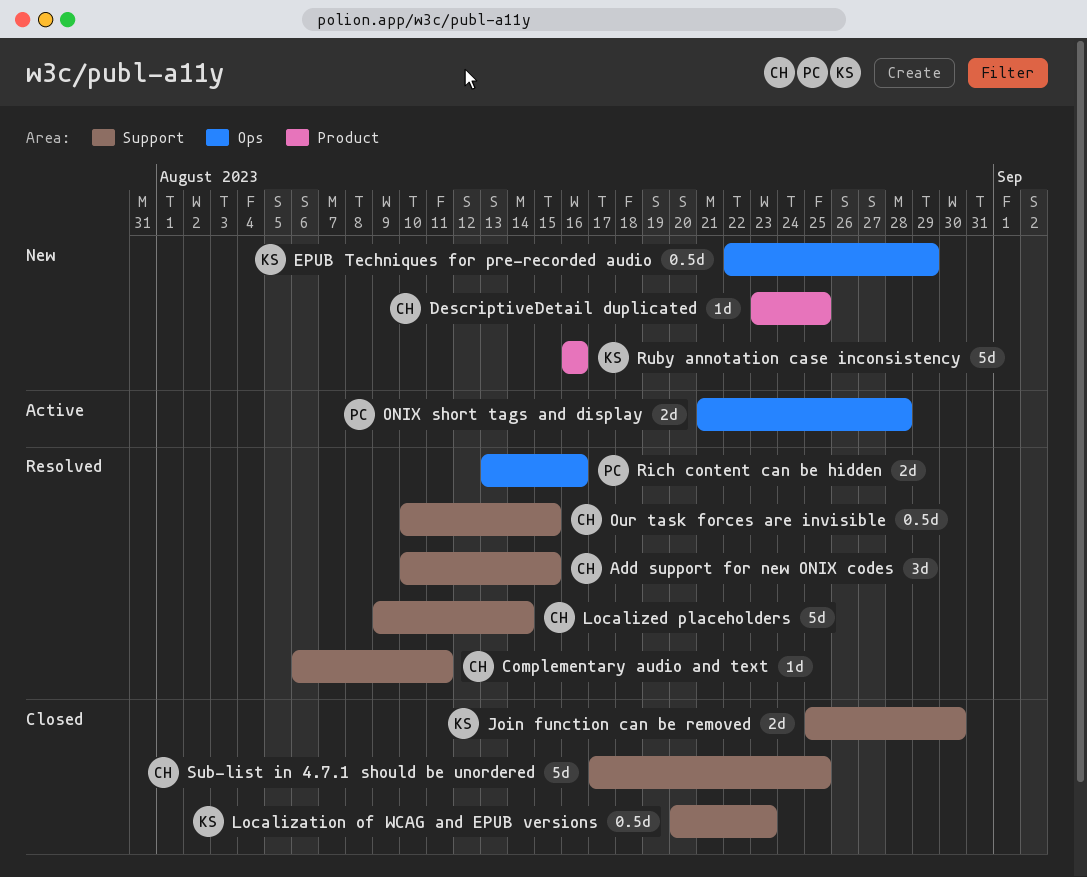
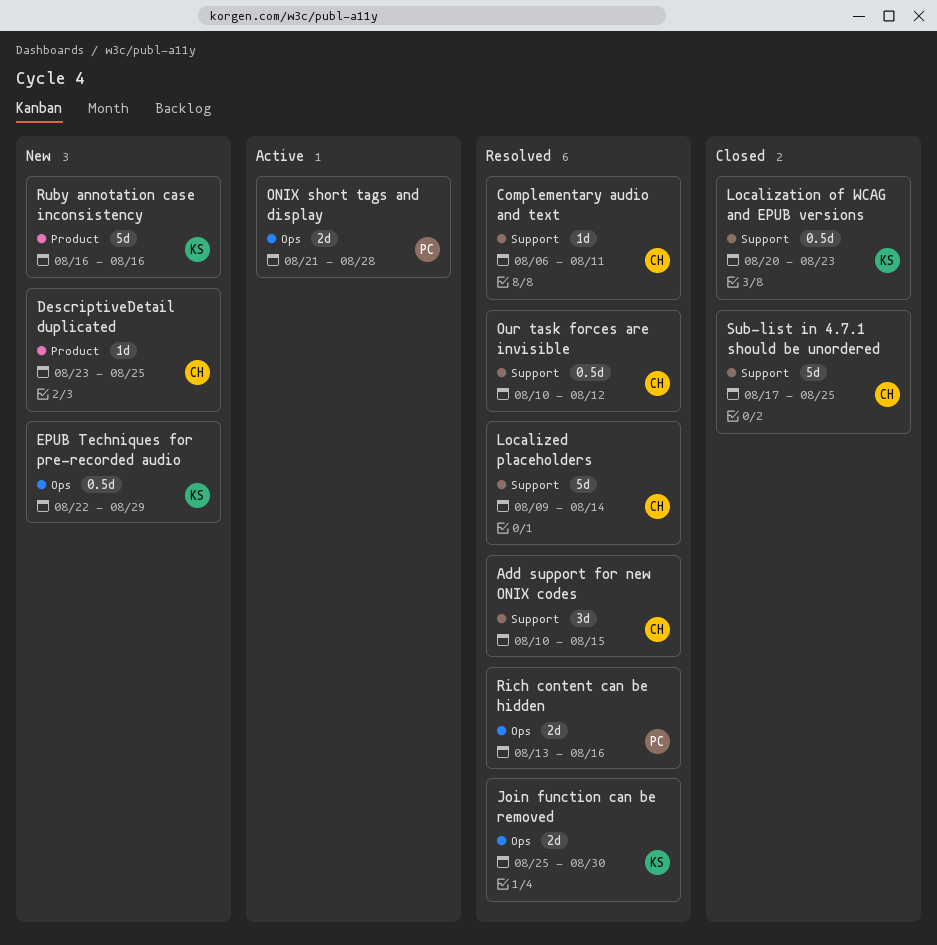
Join function can be removed, status: Closed -> Resolved
Join function can be removed, label: Support -> Ops
Our task forces are invisible, due: Aug 15 -> Aug 12

